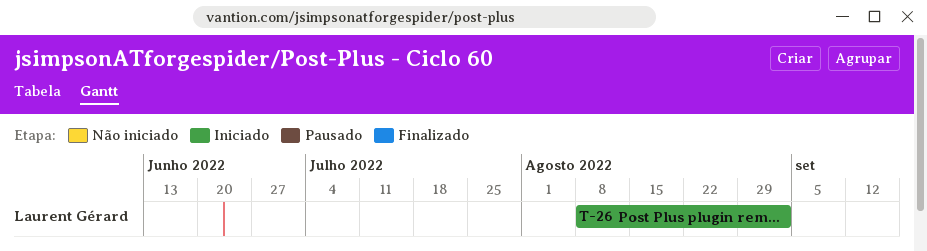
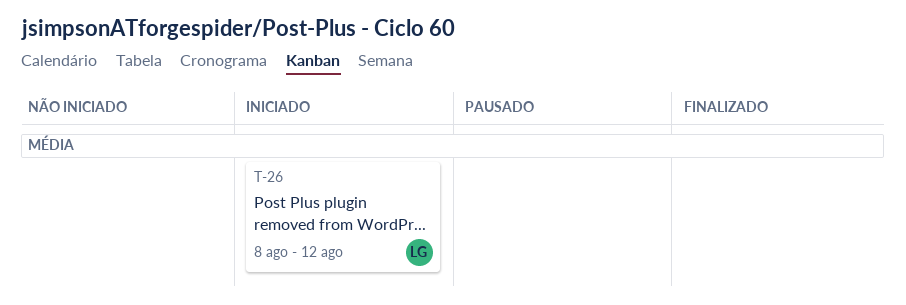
T-26, due: Sep 2 -> Aug 12

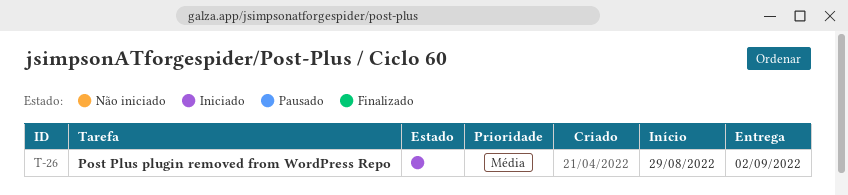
T-26, start: Aug 8 -> Aug 29
T-26, due: Aug 12 -> Sep 2

